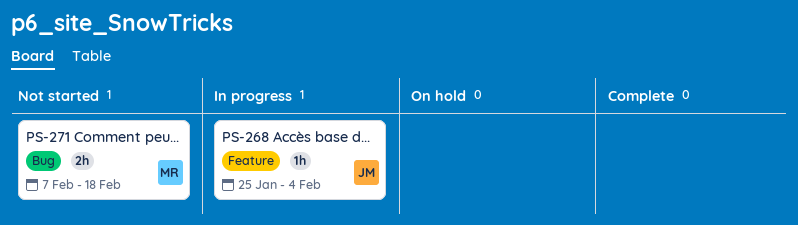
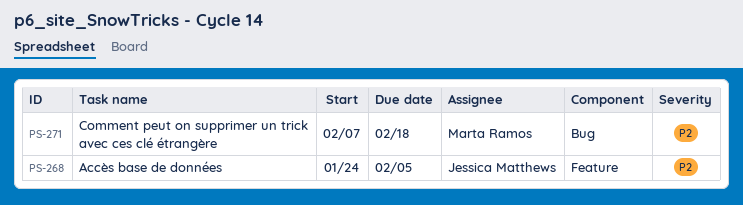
PS-268, start: Jan 25 -> Jan 24
PS-268, due: Feb 4 -> Feb 5

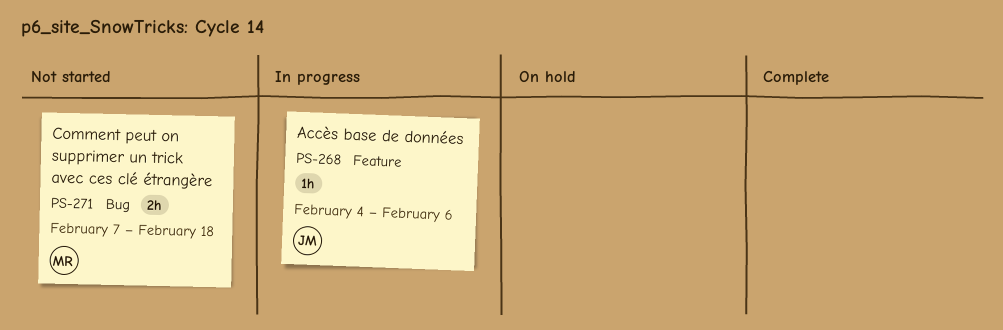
PS-268, start: Jan 24 -> Feb 4
PS-268, due: Feb 5 -> Feb 6

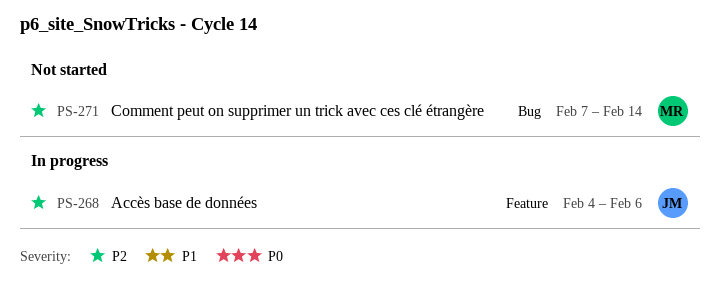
PS-271, due: Feb 18 -> Feb 14

